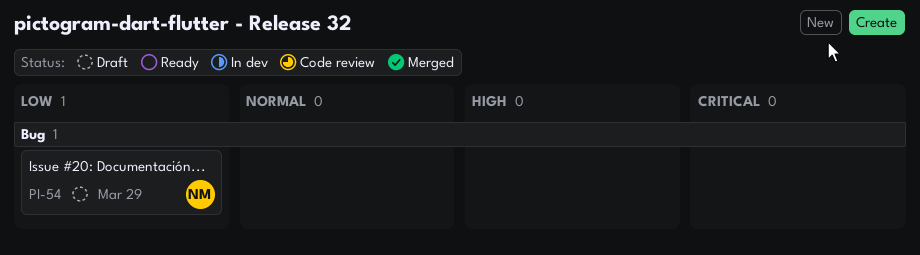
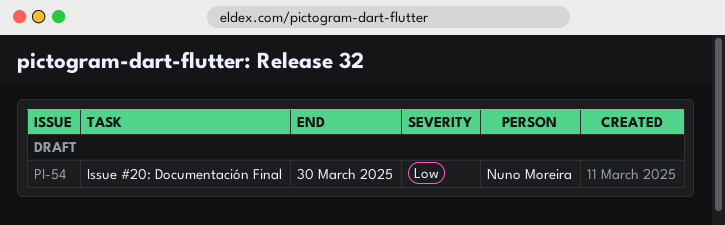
PI-54, due: Mar 29 -> Mar 30

